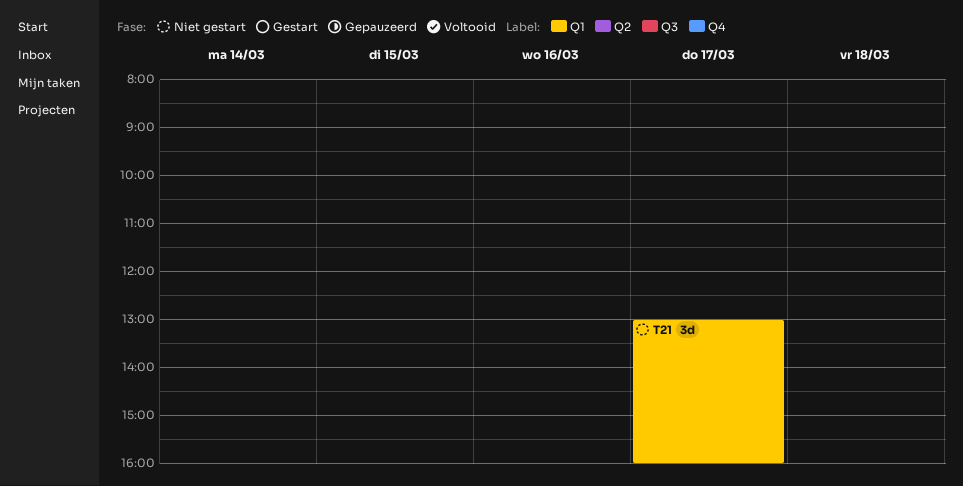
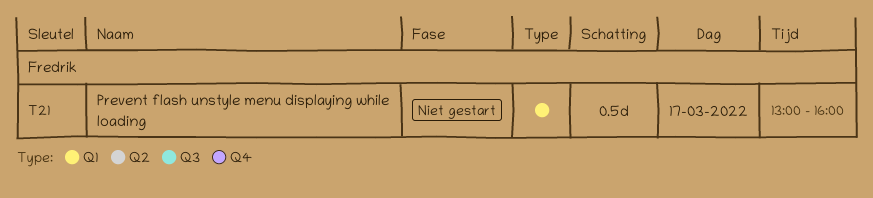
T21, estimate: 3d -> 0.5d

